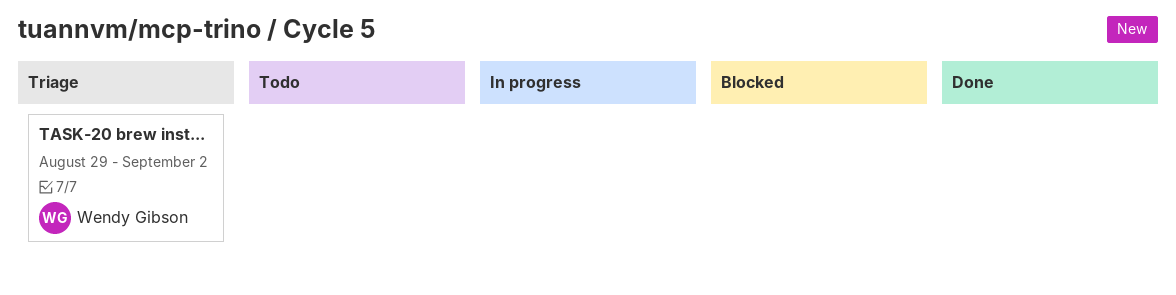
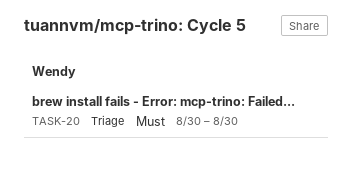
TASK-20, start: Aug 29 -> Aug 30
TASK-20, due: Sep 2 -> Aug 30

